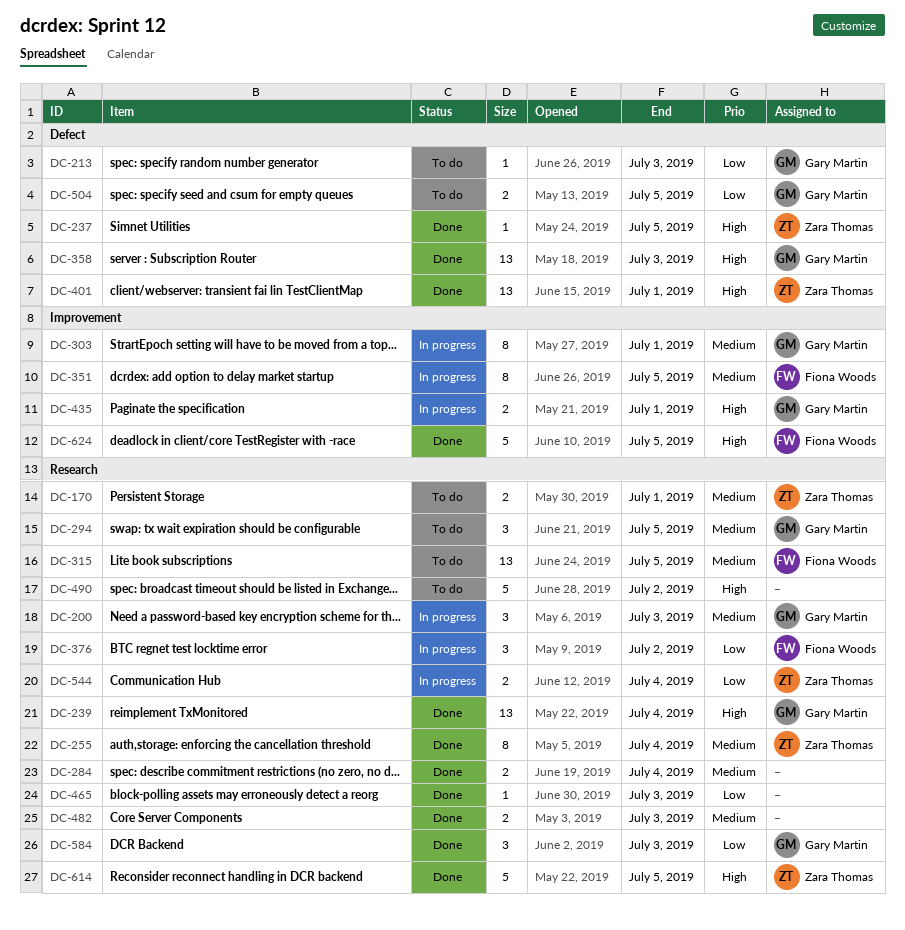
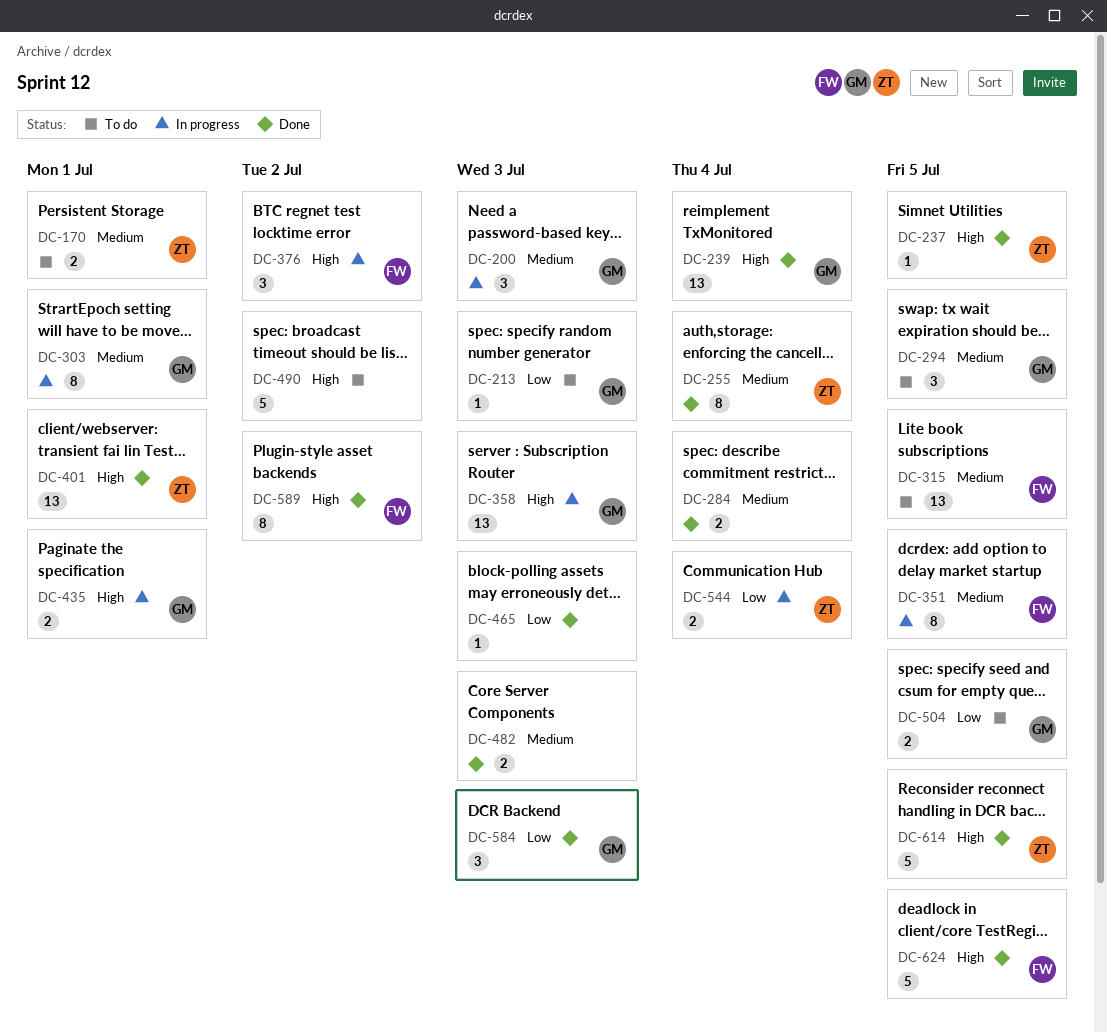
DC-358, status: Done -> In progress
DC-376, priority: Low -> High
DC-589: none -> present

